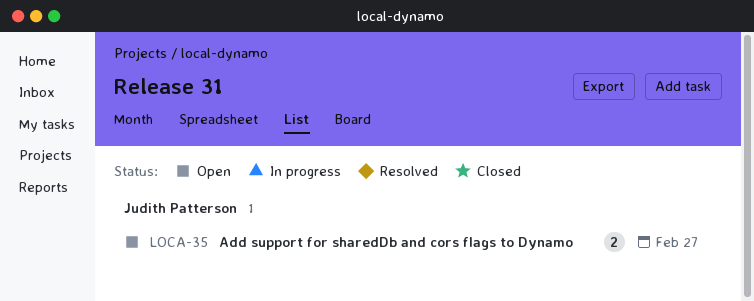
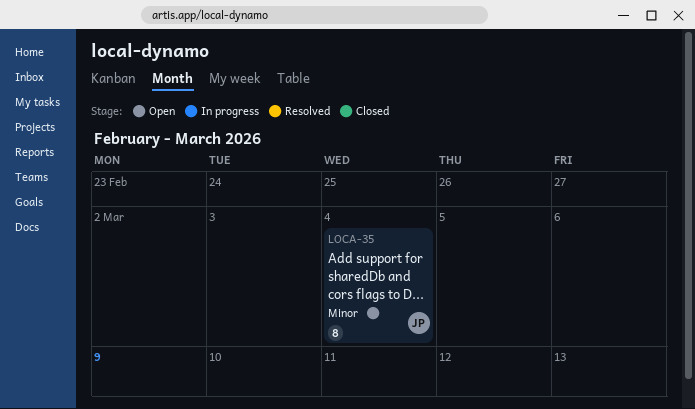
LOCA-35, estimate: 2 -> 8
LOCA-35, due: Feb 27 -> Mar 4

